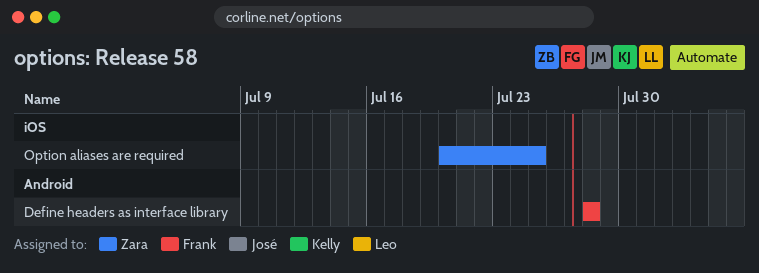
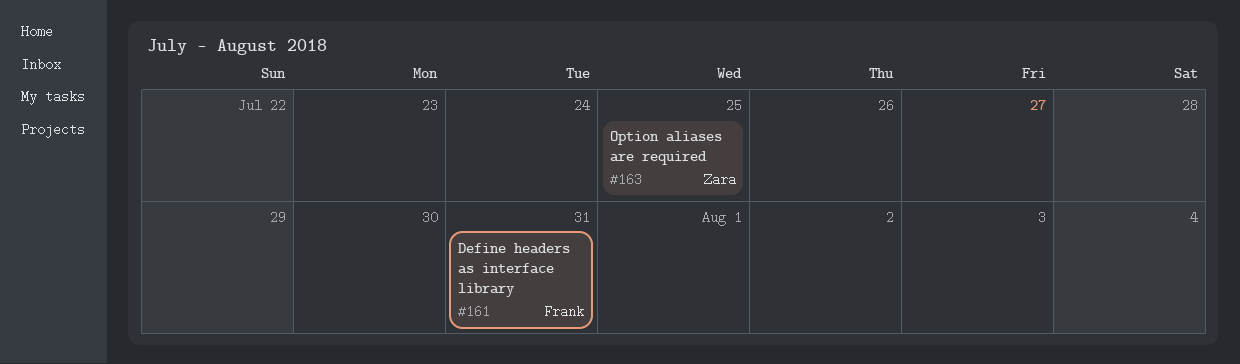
Define headers as interface library, due: Jul 28 -> Jul 31

